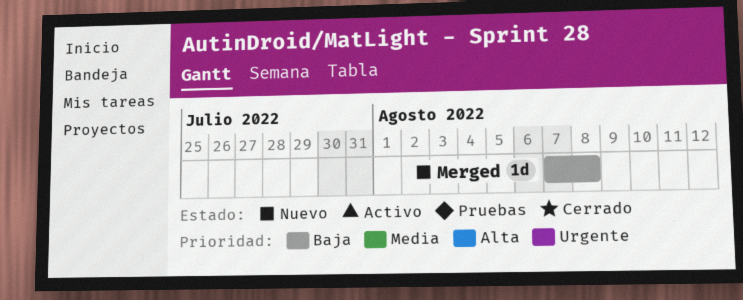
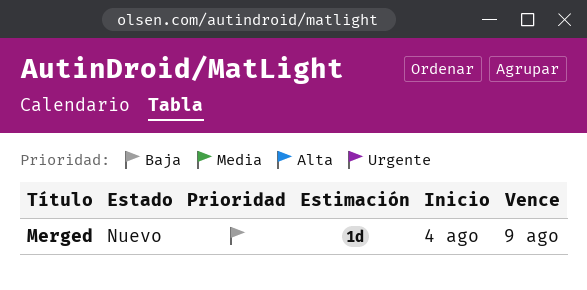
Merged, start: Aug 7 -> Aug 4
Merged, due: Aug 8 -> Aug 9

